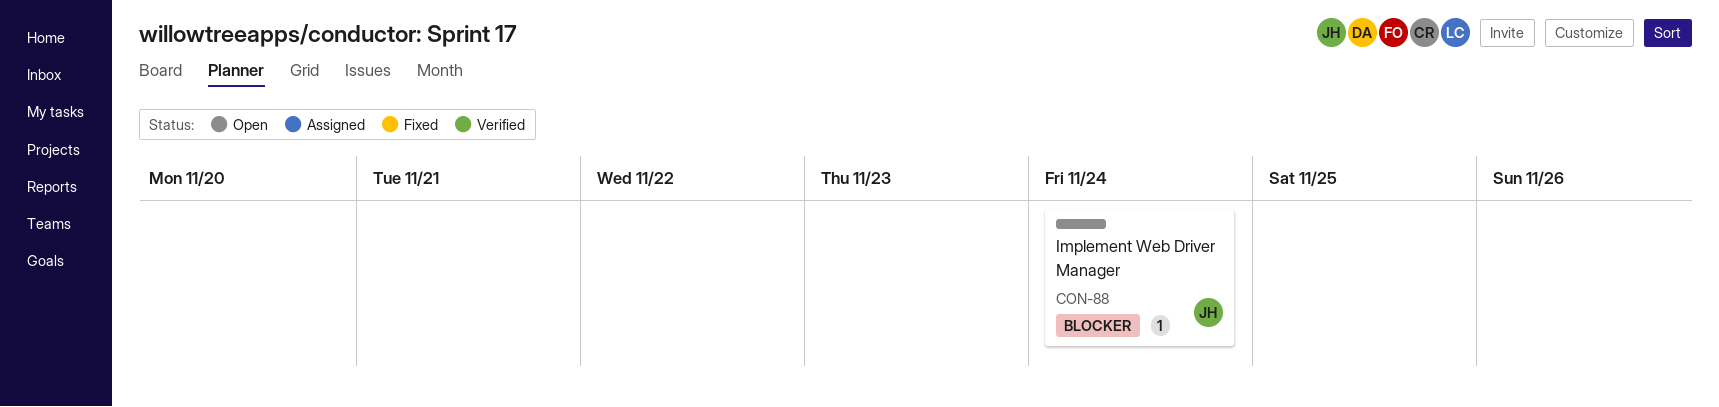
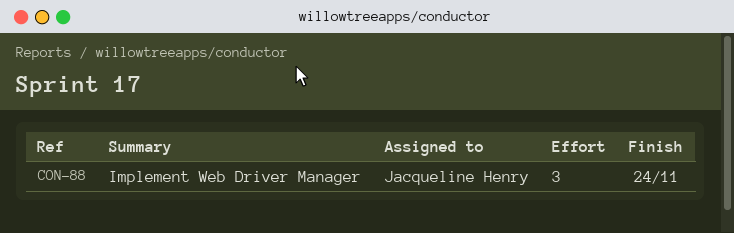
CON-88, estimate: 1 -> 3

